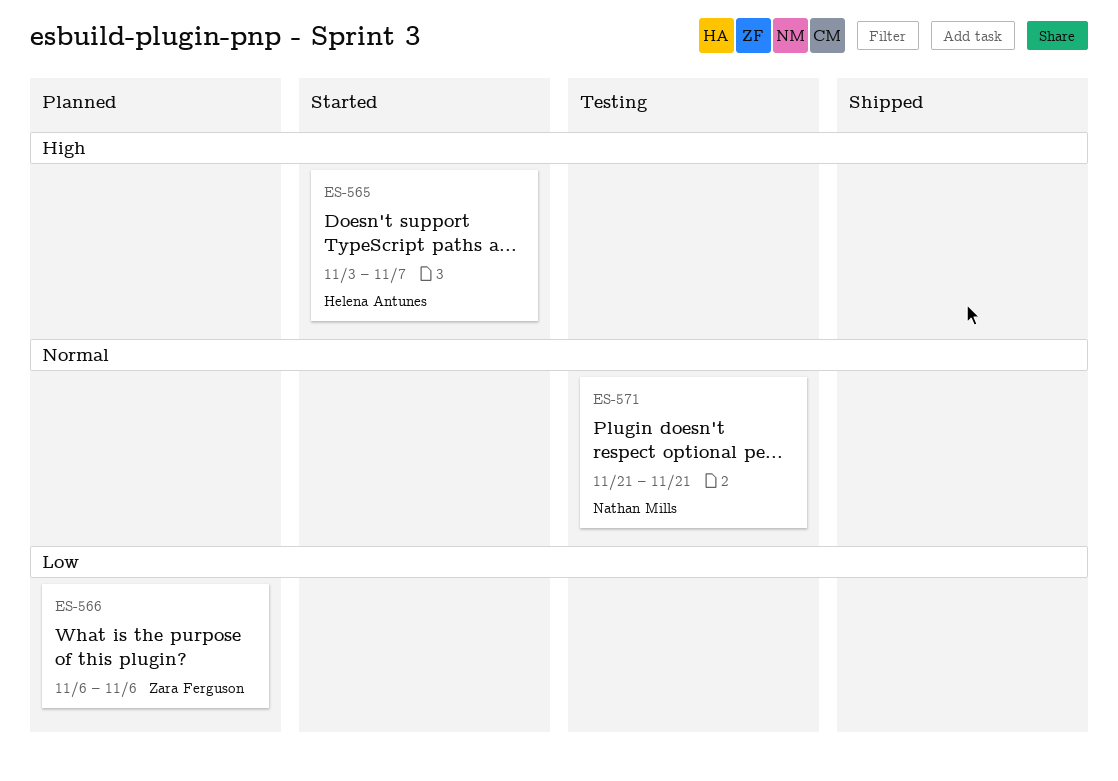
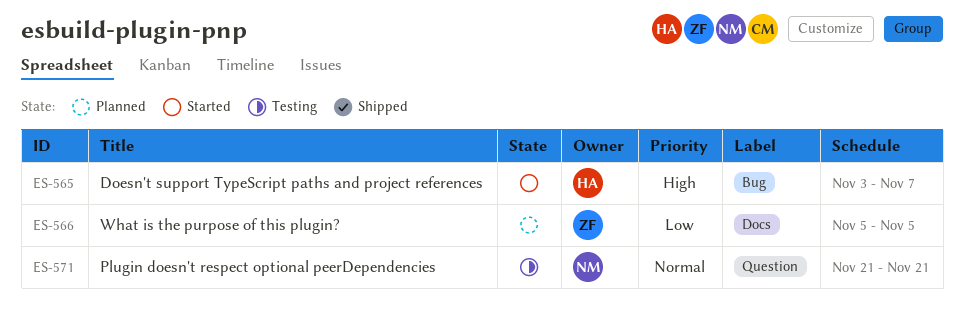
ES-566, start: Nov 6 -> Nov 5
ES-566, due: Nov 6 -> Nov 5

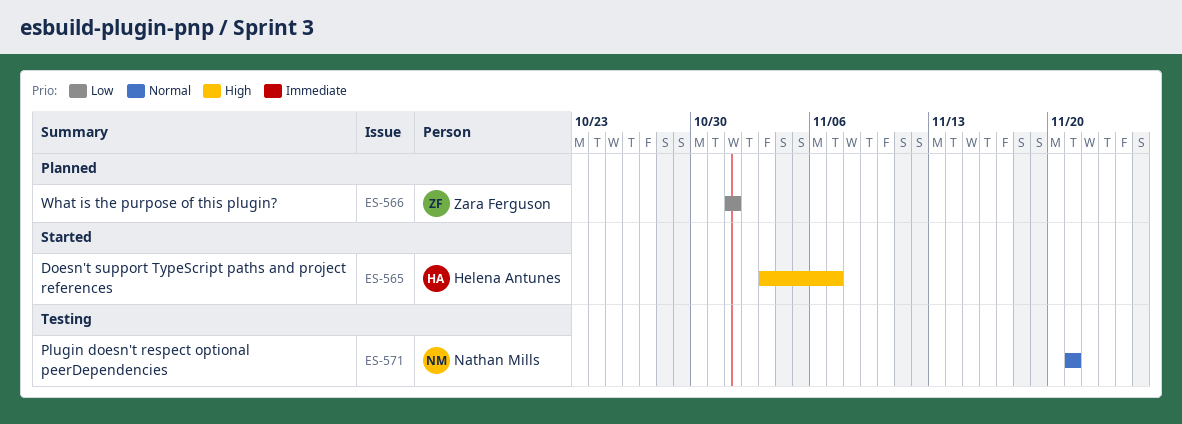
ES-566, start: Nov 5 -> Nov 1
ES-566, due: Nov 5 -> Nov 1

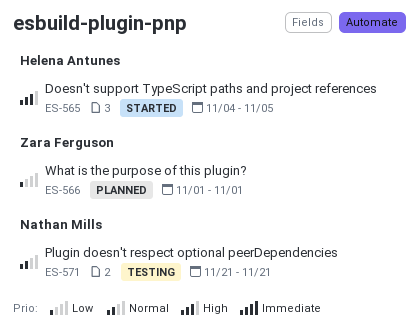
ES-565, start: Nov 3 -> Nov 4
ES-565, due: Nov 7 -> Nov 5

